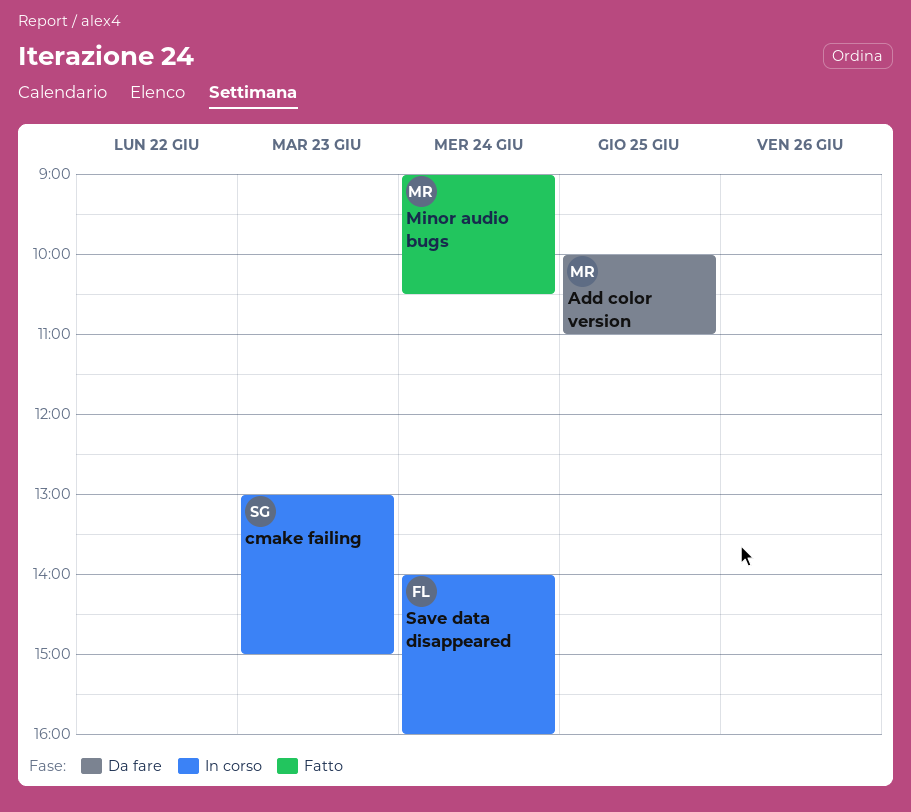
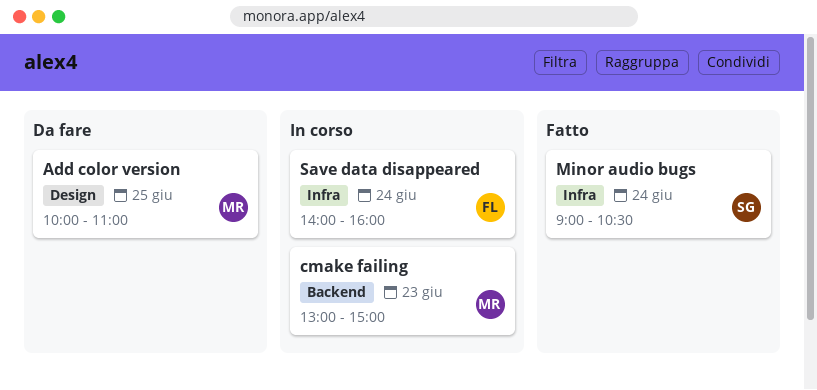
cmake failing, owner: SG -> MR
Minor audio bugs, owner: MR -> SG

